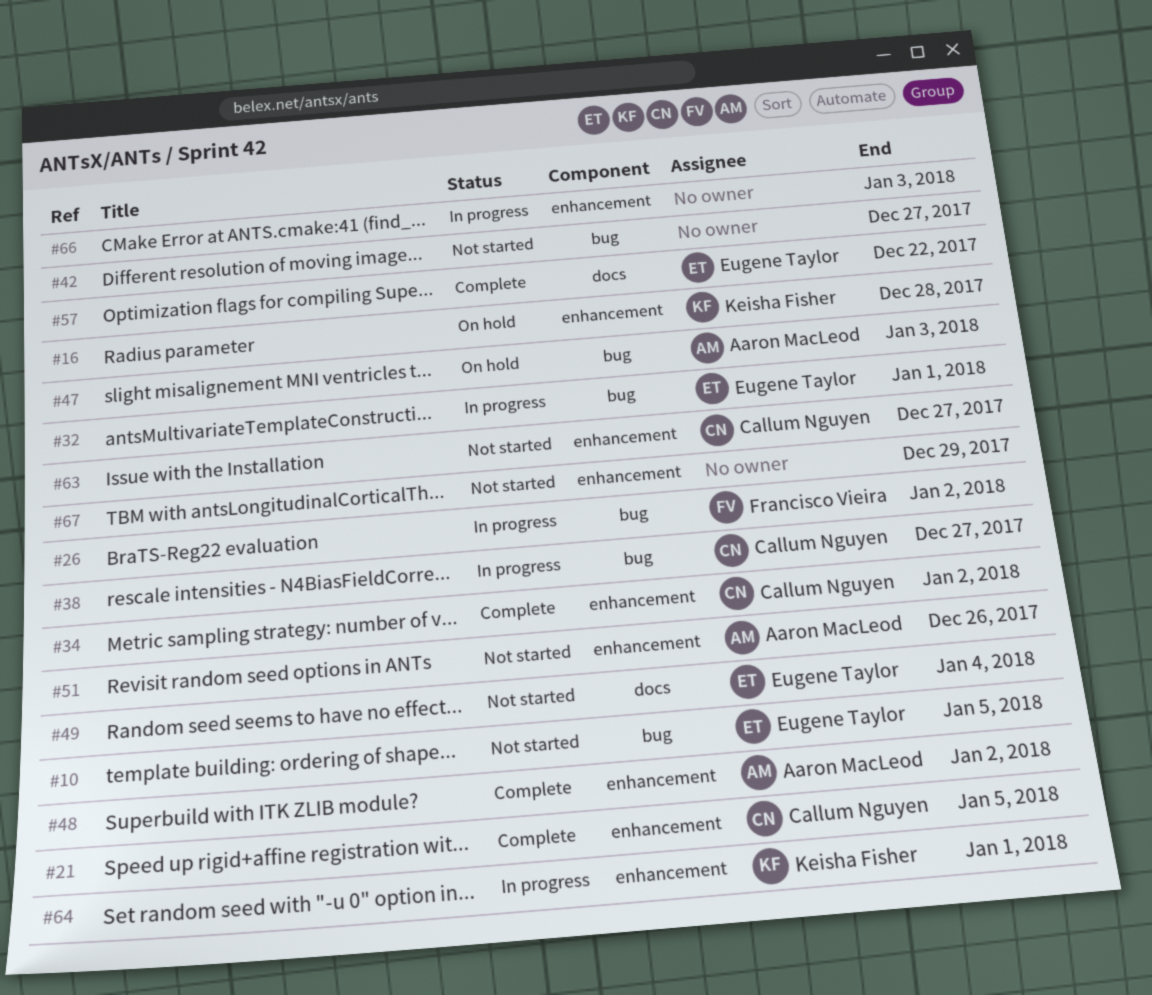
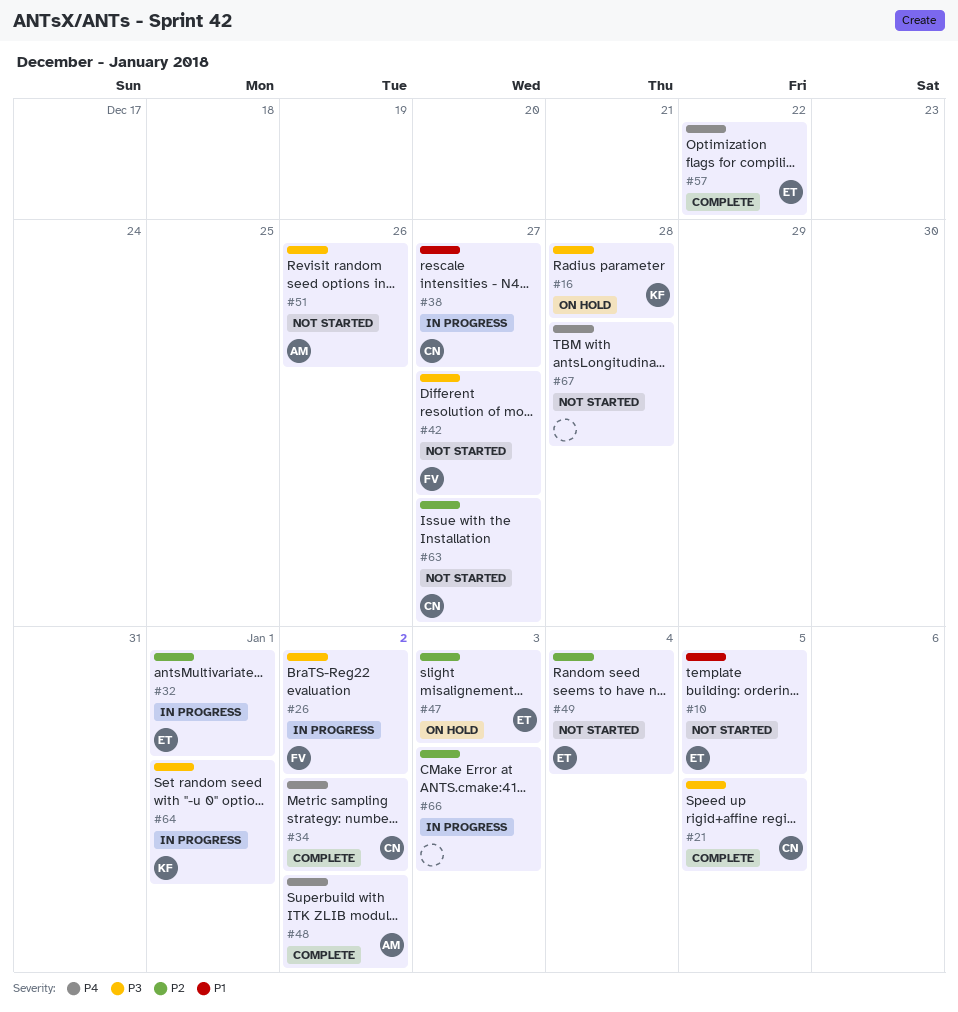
#42, owner: none -> Francisco Vieira
#47, owner: Aaron MacLeod -> Eugene Taylor
#67, due: Dec 29 -> Dec 28

